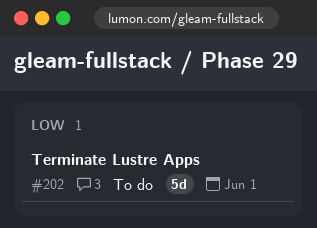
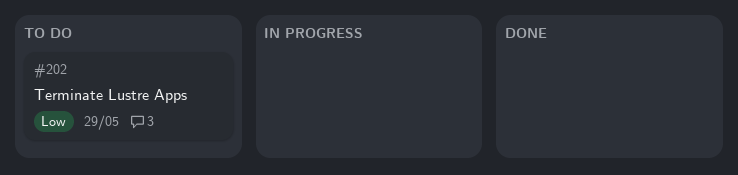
#202, due: Jun 1 -> May 29

